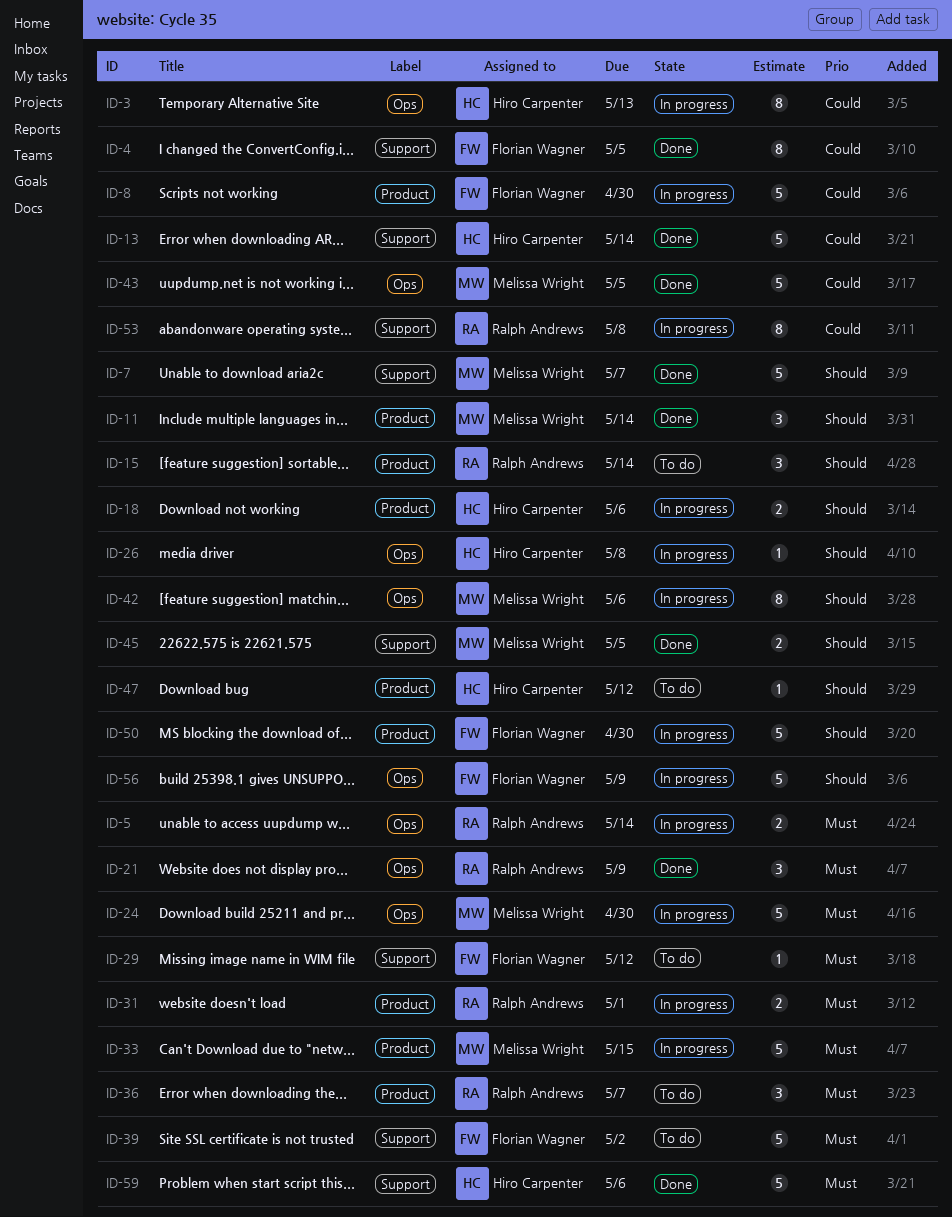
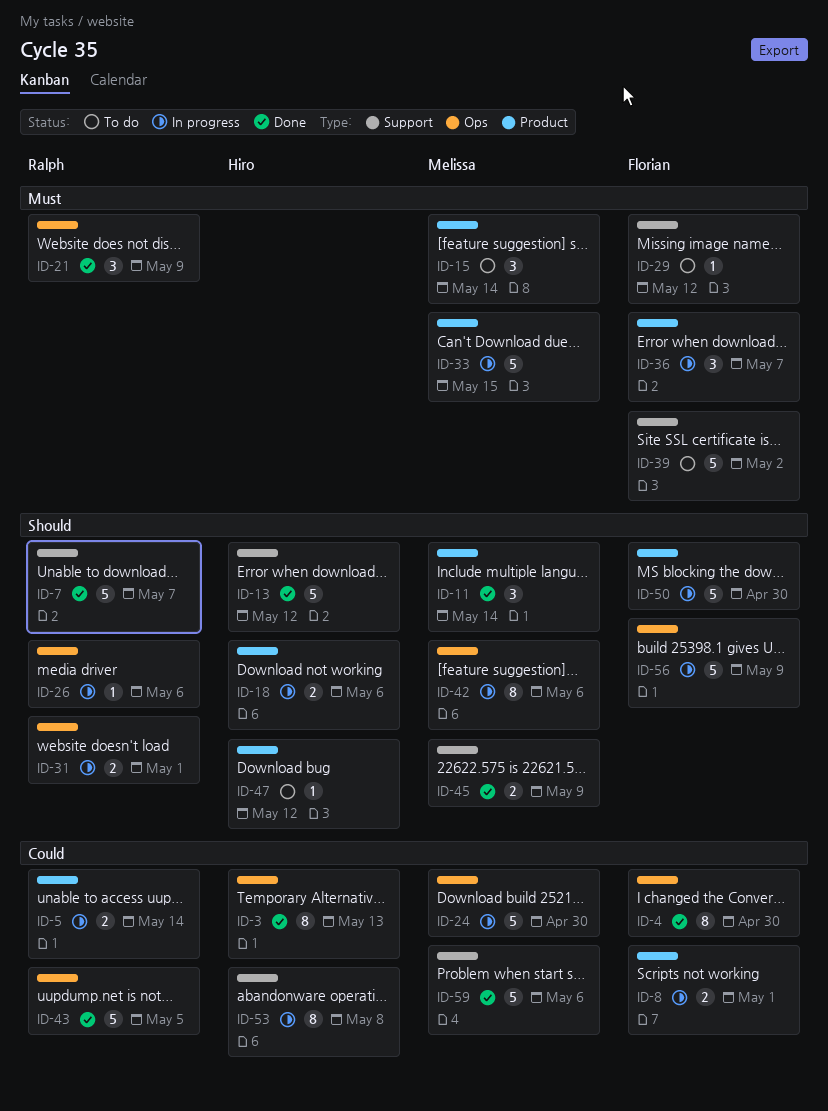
ID-3, status: In progress -> Done
ID-4, label: Support -> Ops
ID-4, due: May 5 -> Apr 30
ID-5, priority: Must -> Could
ID-5, label: Ops -> Product
ID-7, owner: Melissa Wright -> Ralph Andrews
ID-8, estimate: 5 -> 2
ID-8, due: Apr 30 -> May 1
ID-13, priority: Could -> Should
ID-13, due: May 14 -> May 12
ID-15, owner: Ralph Andrews -> Melissa Wright
ID-15, priority: Should -> Must
ID-24, priority: Must -> Could
ID-26, owner: Hiro Carpenter -> Ralph Andrews
ID-26, due: May 8 -> May 6
ID-31, priority: Must -> Should
ID-31, label: Product -> Ops
ID-36, status: To do -> In progress
ID-36, owner: Ralph Andrews -> Florian Wagner
ID-43, owner: Melissa Wright -> Ralph Andrews
ID-45, due: May 5 -> May 9
ID-53, owner: Ralph Andrews -> Hiro Carpenter
ID-59, owner: Hiro Carpenter -> Melissa Wright
ID-59, priority: Must -> Could

